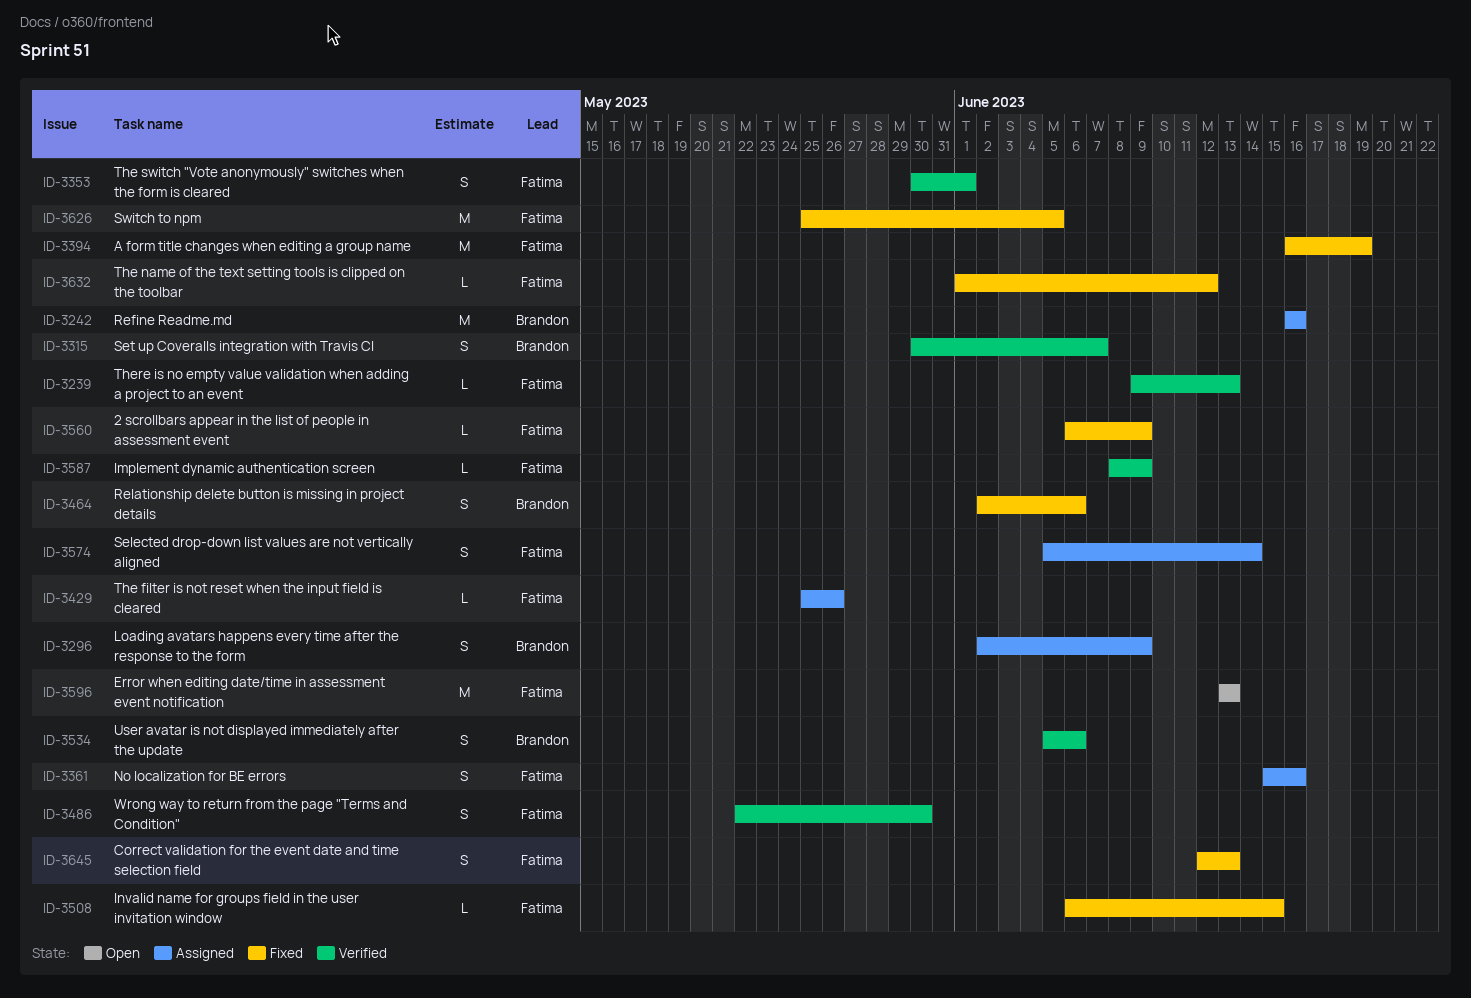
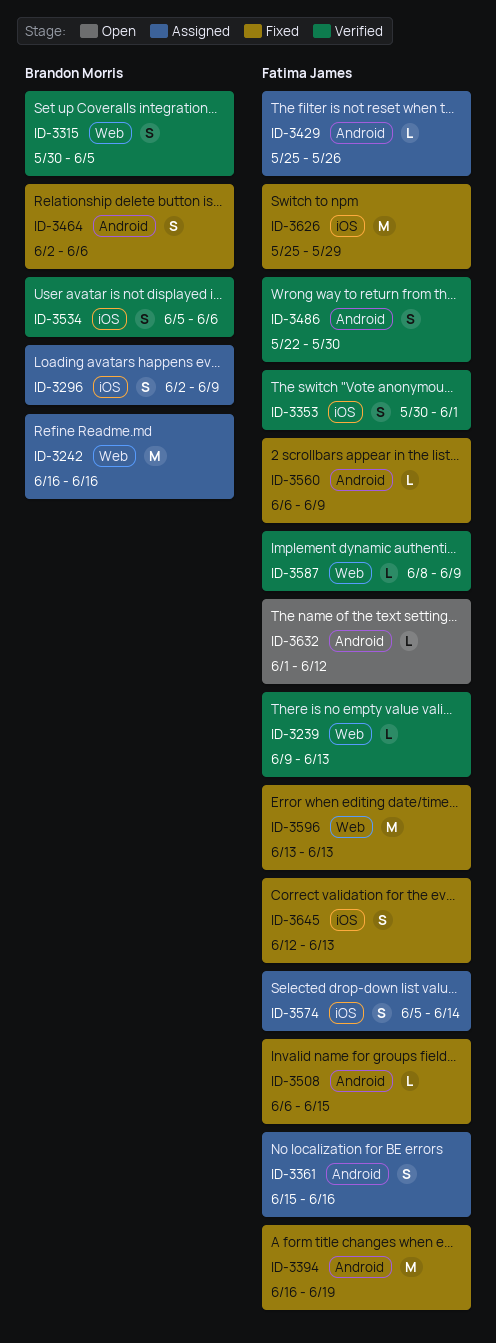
ID-3315, due: Jun 7 -> Jun 5
ID-3596, status: Open -> Fixed
ID-3626, due: Jun 5 -> May 29
ID-3632, status: Fixed -> Open

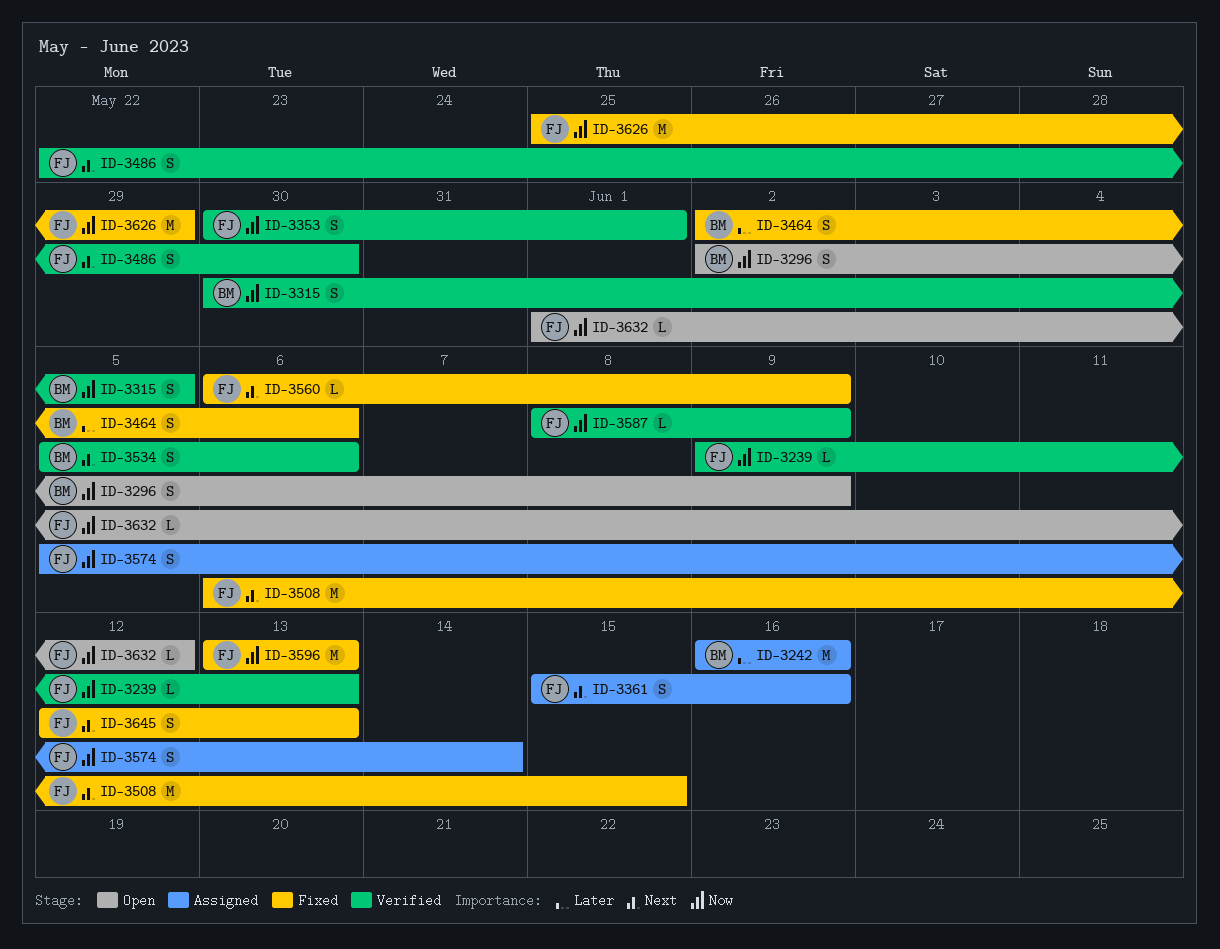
ID-3296, status: Assigned -> Open
ID-3394: present -> none
ID-3429: present -> none
ID-3508, estimate: L -> M

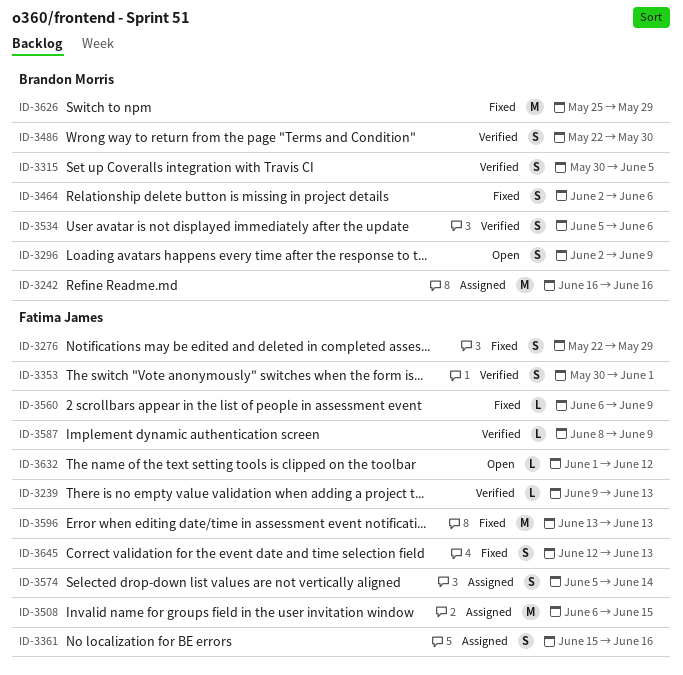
ID-3276: none -> present
ID-3486, owner: Fatima James -> Brandon Morris
ID-3508, status: Fixed -> Assigned
ID-3626, owner: Fatima James -> Brandon Morris

